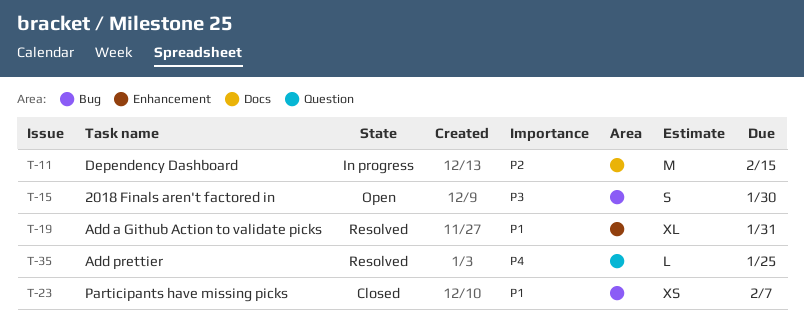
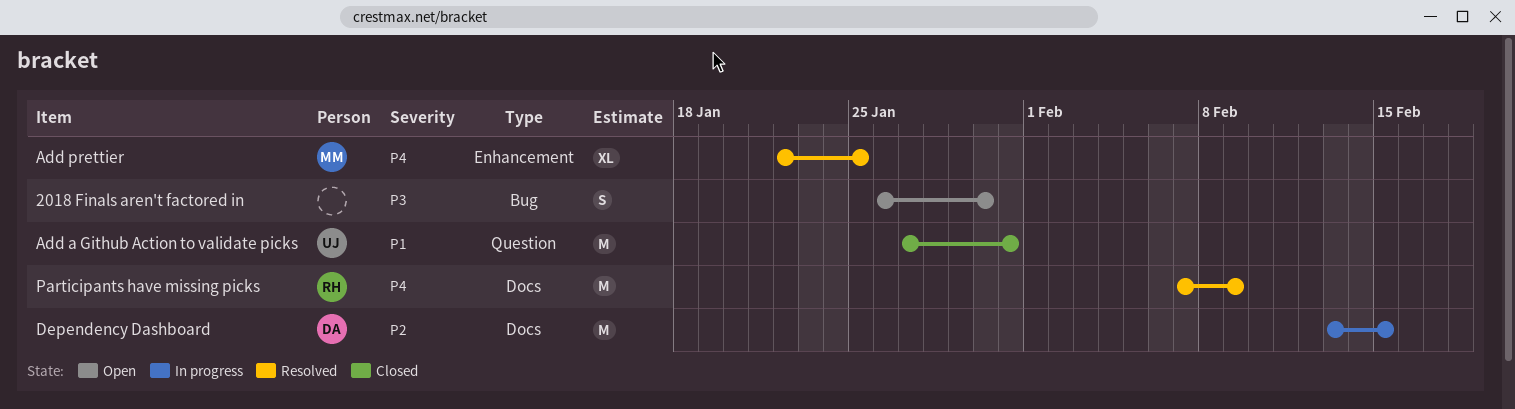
Add a Github Action to validate picks, status: Resolved -> Closed
Add a Github Action to validate picks, label: Enhancement -> Question
Add a Github Action to validate picks, estimate: XL -> M
Add prettier, label: Question -> Enhancement
Add prettier, estimate: L -> XL
Participants have missing picks, status: Closed -> Resolved
Participants have missing picks, priority: P1 -> P4
Participants have missing picks, label: Bug -> Docs
Participants have missing picks, estimate: XS -> M
Participants have missing picks, due: Feb 7 -> Feb 9

